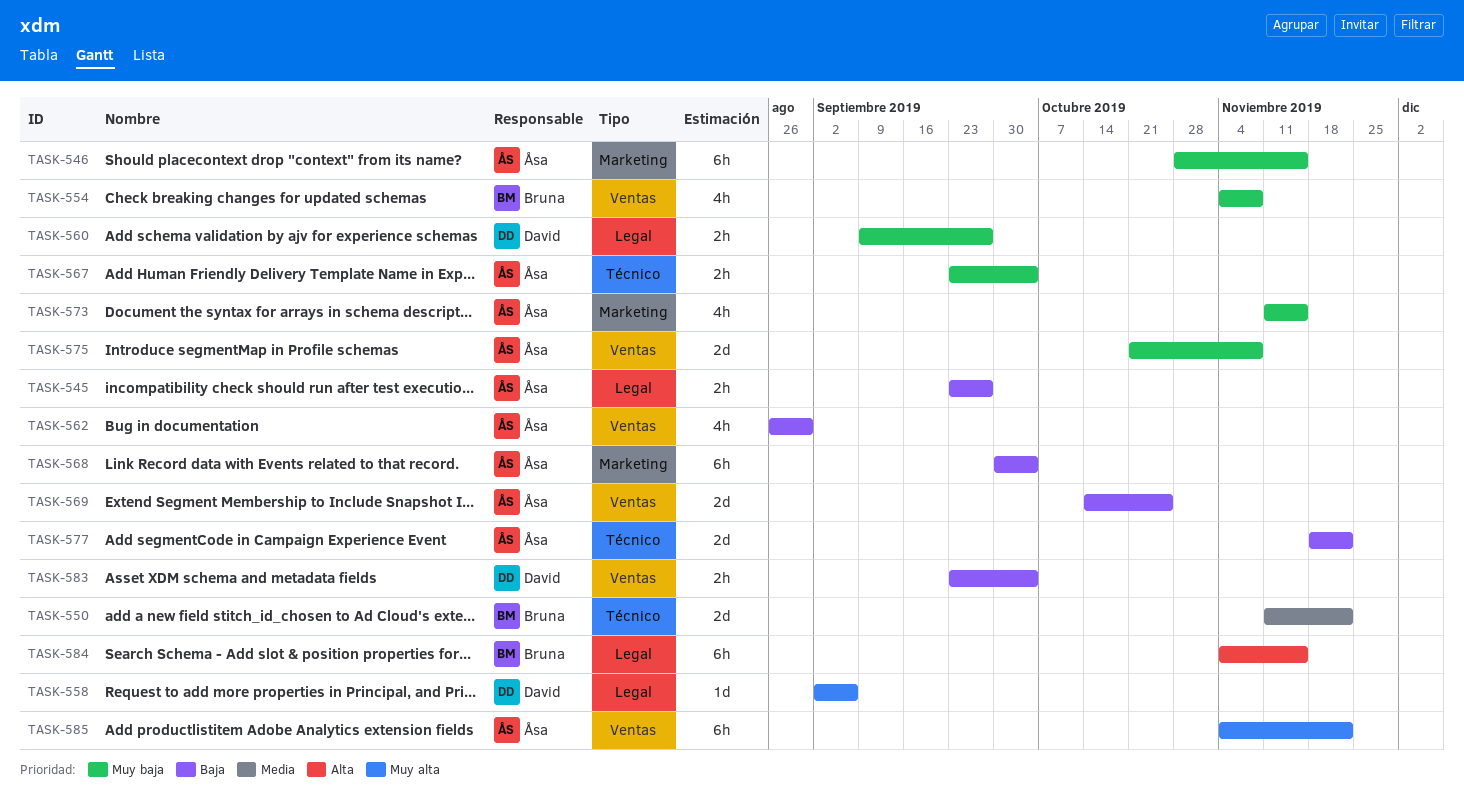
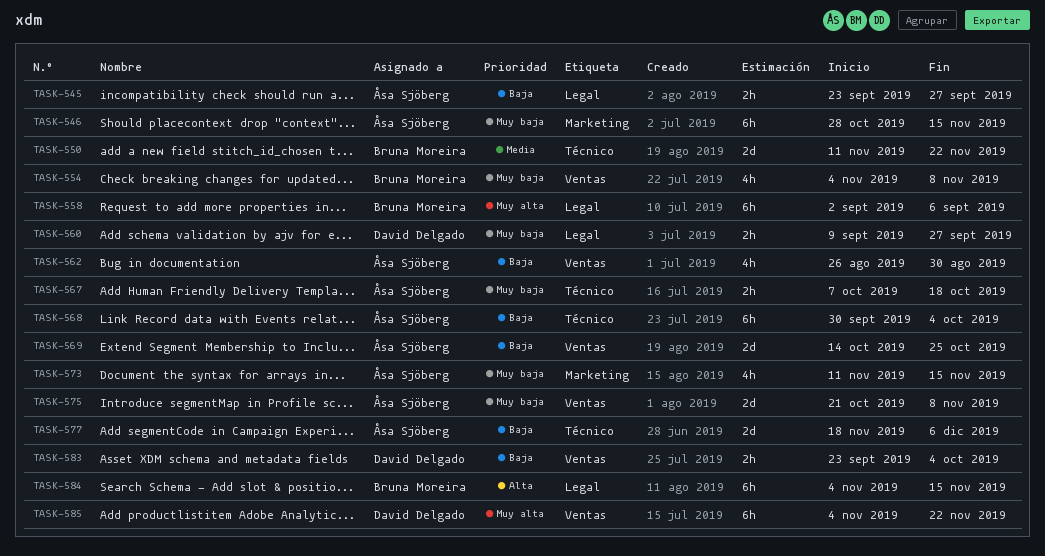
TASK-558, owner: David Delgado -> Bruna Moreira
TASK-558, estimate: 1d -> 6h
TASK-567, start: Sep 23 -> Oct 7
TASK-567, due: Oct 4 -> Oct 18
TASK-568, label: Marketing -> Técnico
TASK-577, due: Nov 22 -> Dec 6
TASK-585, owner: Åsa Sjöberg -> David Delgado

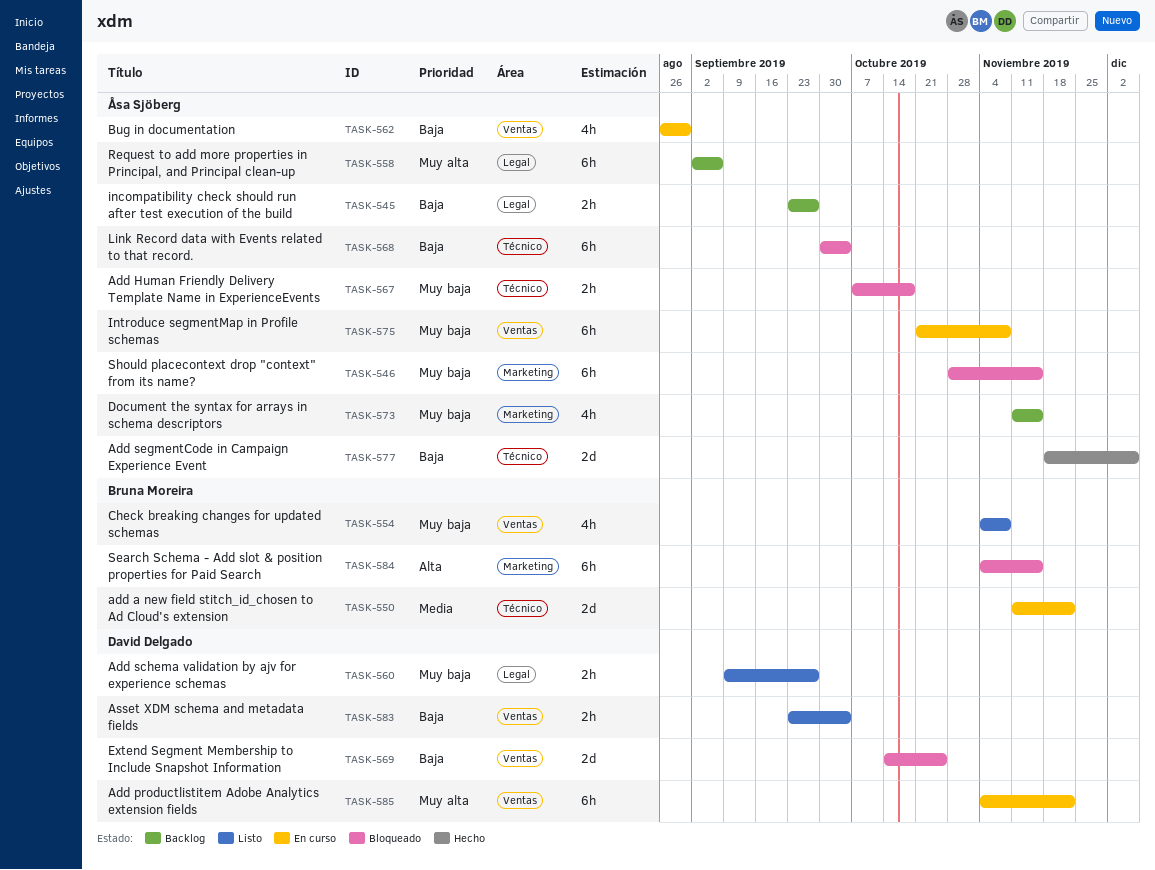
TASK-558, owner: Bruna Moreira -> Åsa Sjöberg
TASK-569, owner: Åsa Sjöberg -> David Delgado
TASK-575, estimate: 2d -> 6h
TASK-584, label: Legal -> Marketing

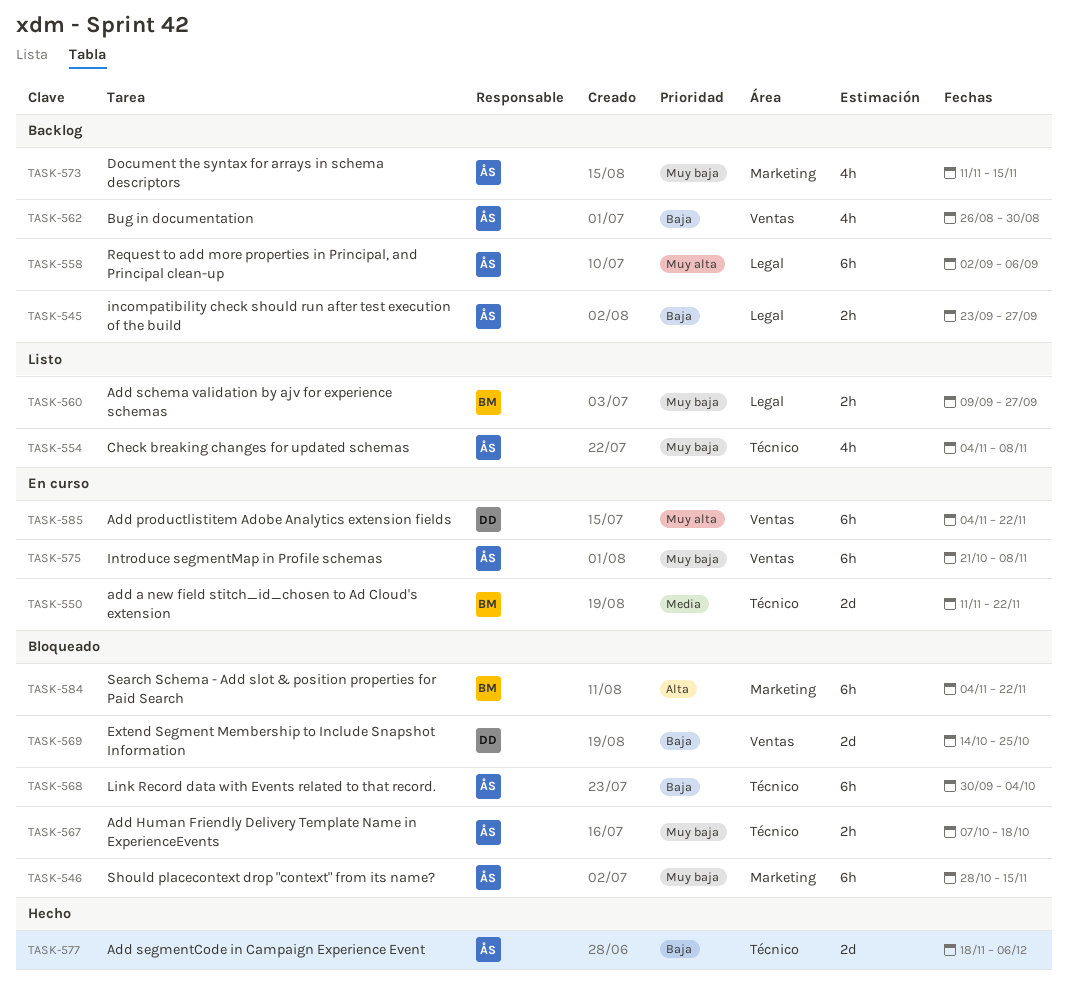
TASK-554, owner: Bruna Moreira -> Åsa Sjöberg
TASK-554, label: Ventas -> Técnico
TASK-560, owner: David Delgado -> Bruna Moreira
TASK-562, status: En curso -> Backlog
TASK-583: present -> none
TASK-584, due: Nov 15 -> Nov 22

